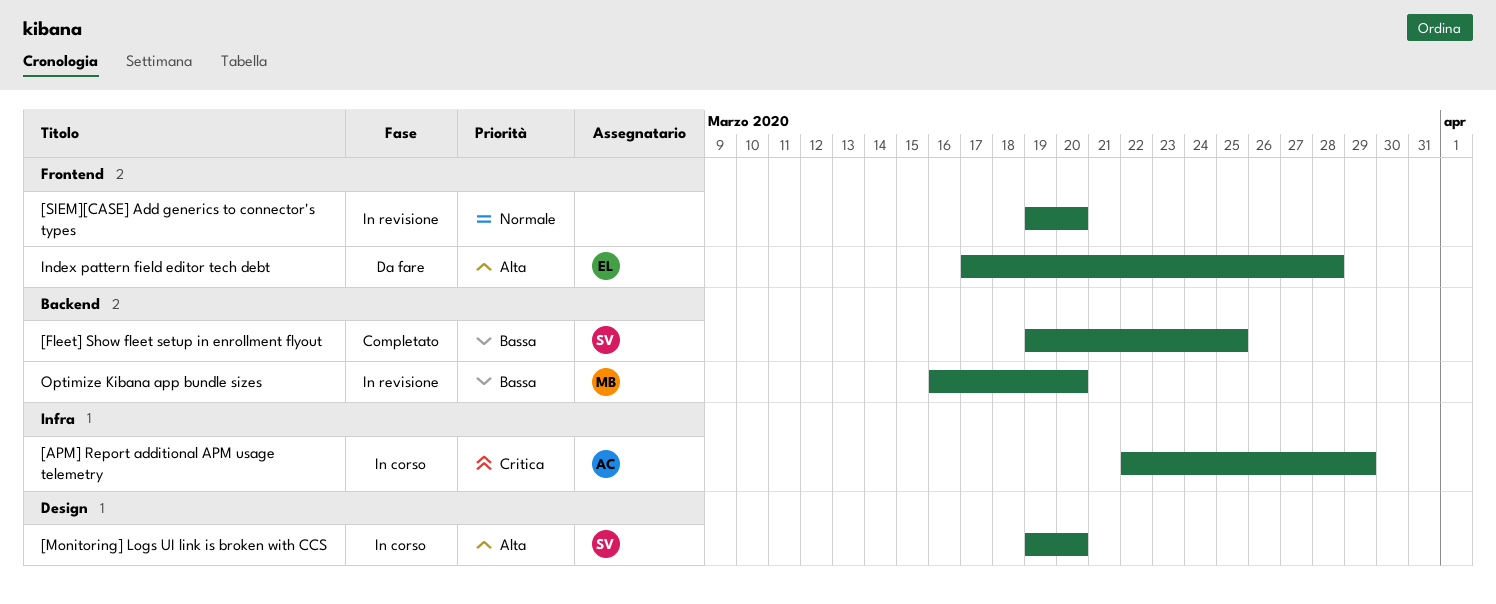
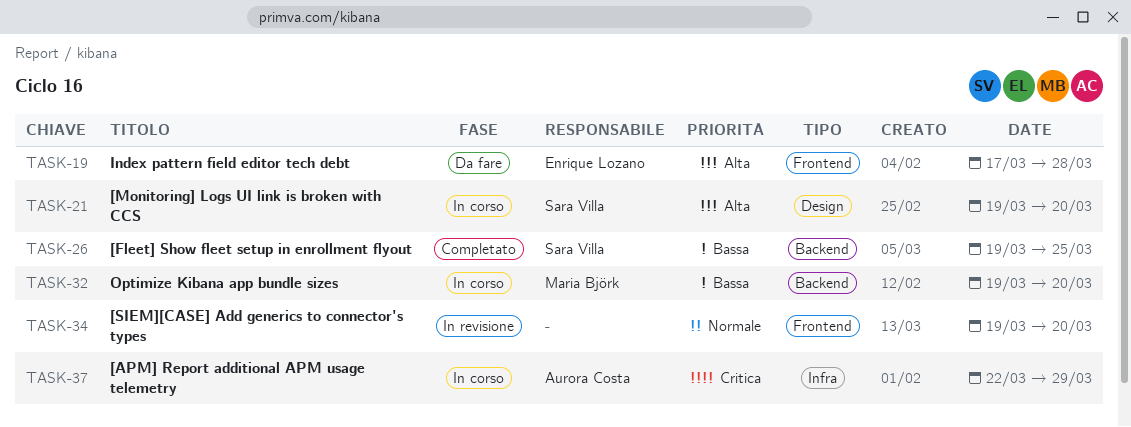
Optimize Kibana app bundle sizes, status: In revisione -> In corso
Optimize Kibana app bundle sizes, start: Mar 16 -> Mar 19

